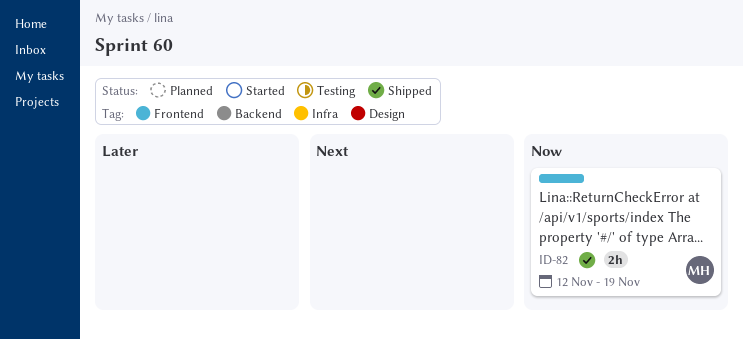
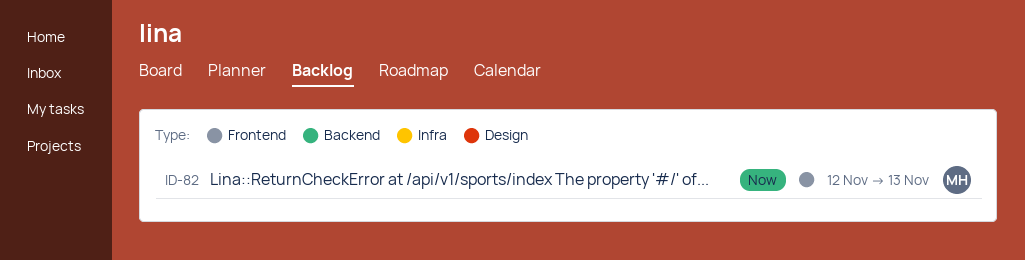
ID-82, due: Nov 19 -> Nov 13

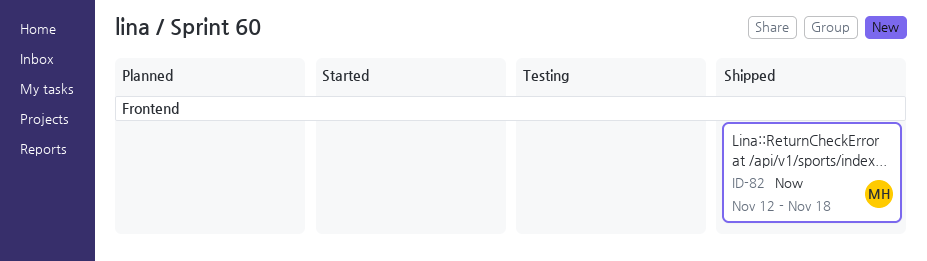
ID-82, due: Nov 13 -> Nov 18

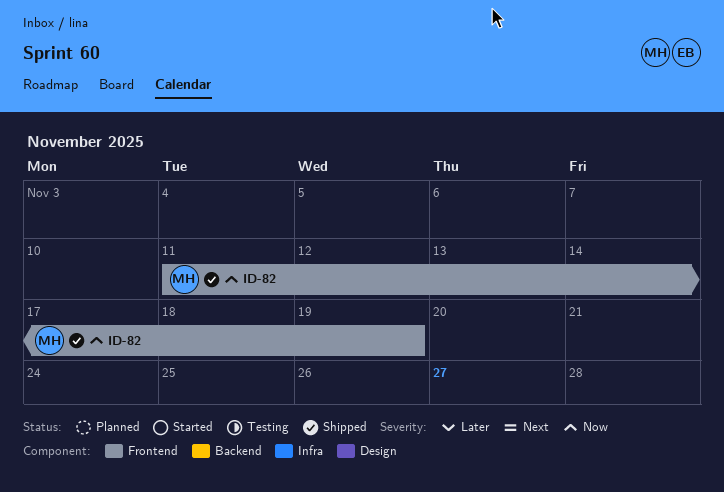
ID-82, start: Nov 12 -> Nov 11
ID-82, due: Nov 18 -> Nov 19

